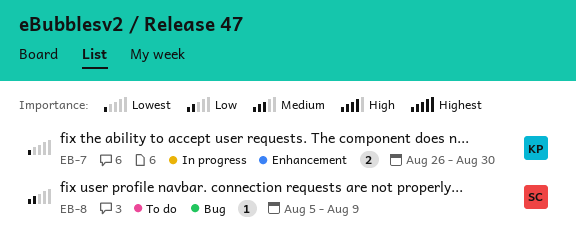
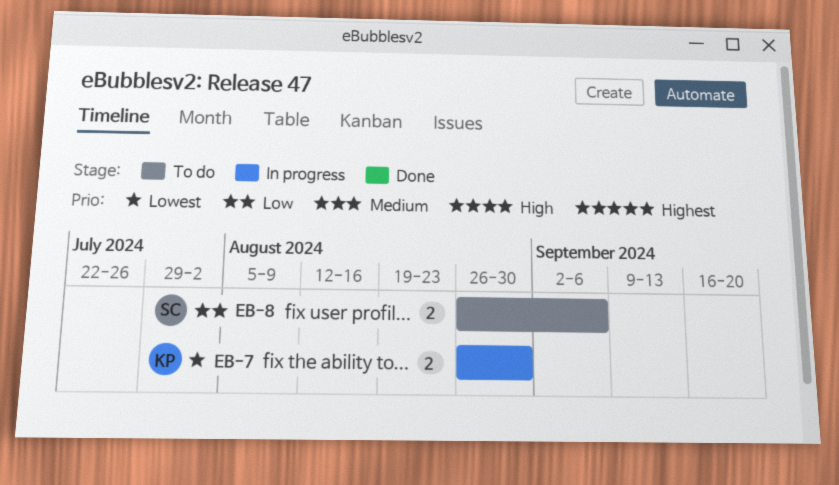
EB-8, estimate: 1 -> 2
EB-8, start: Aug 5 -> Aug 26
EB-8, due: Aug 9 -> Sep 6

